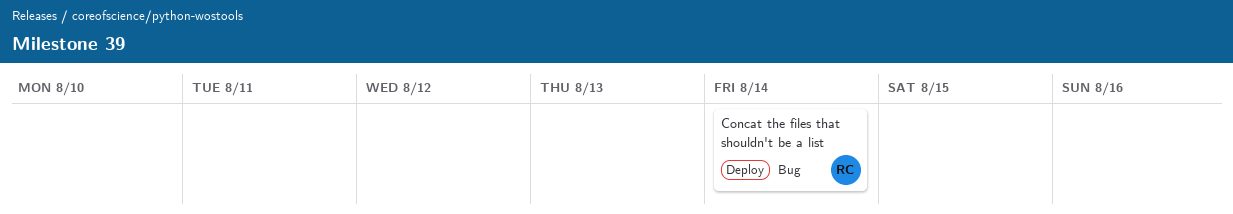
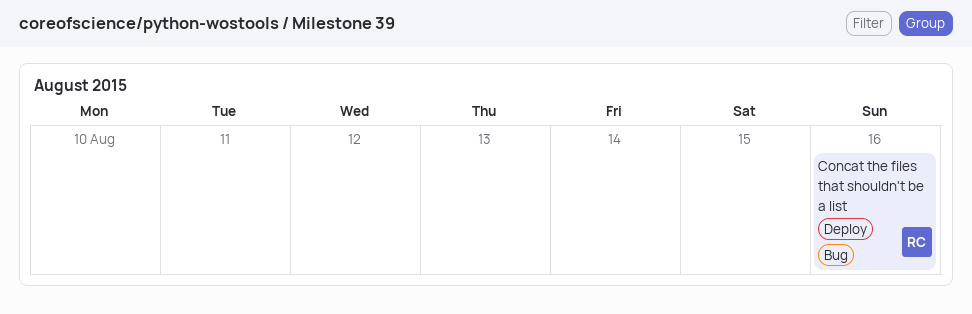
Concat the files that shouldn't be a list, due: Aug 14 -> Aug 16

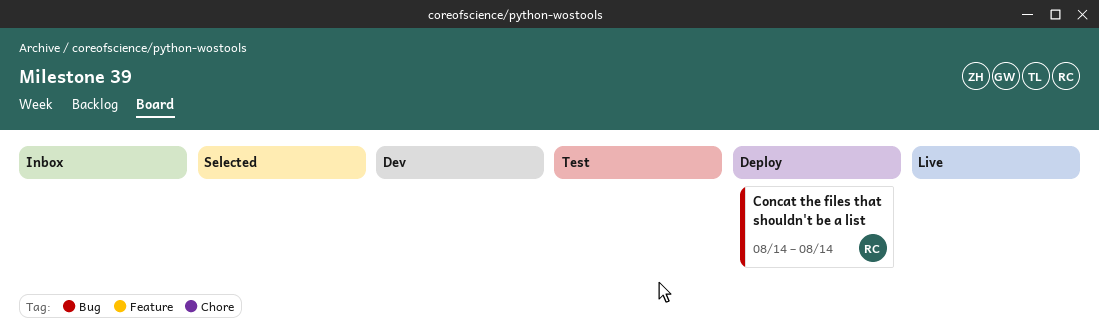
Concat the files that shouldn't be a list, due: Aug 16 -> Aug 14

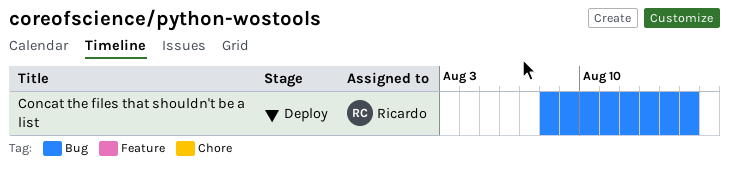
Concat the files that shouldn't be a list, start: Aug 14 -> Aug 8
Concat the files that shouldn't be a list, due: Aug 14 -> Aug 15

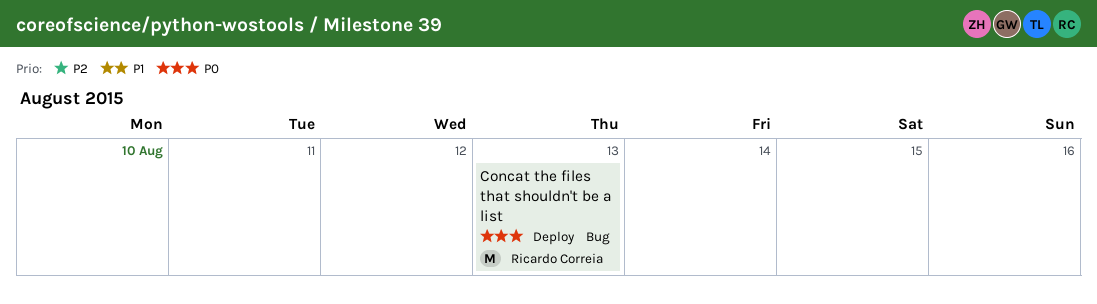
Concat the files that shouldn't be a list, due: Aug 15 -> Aug 13

